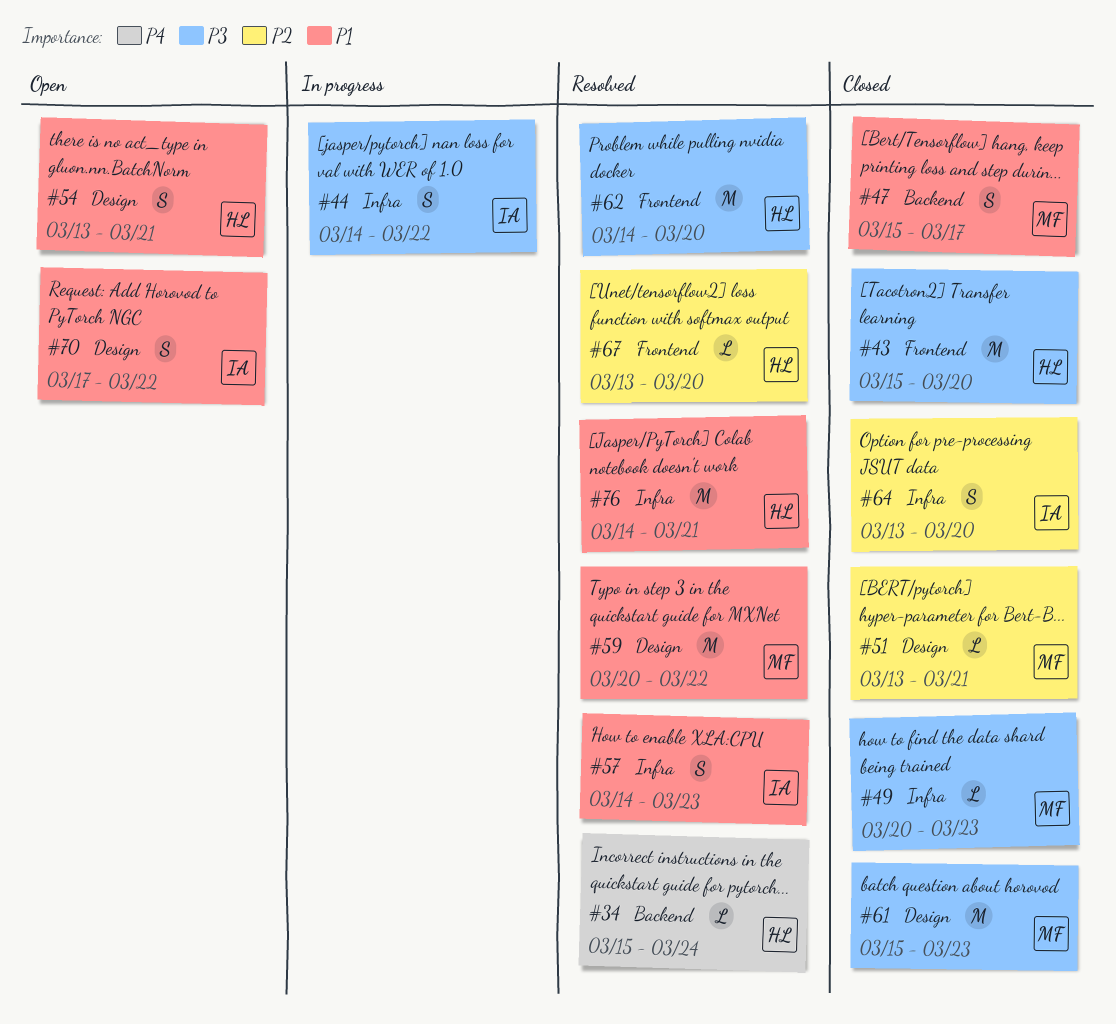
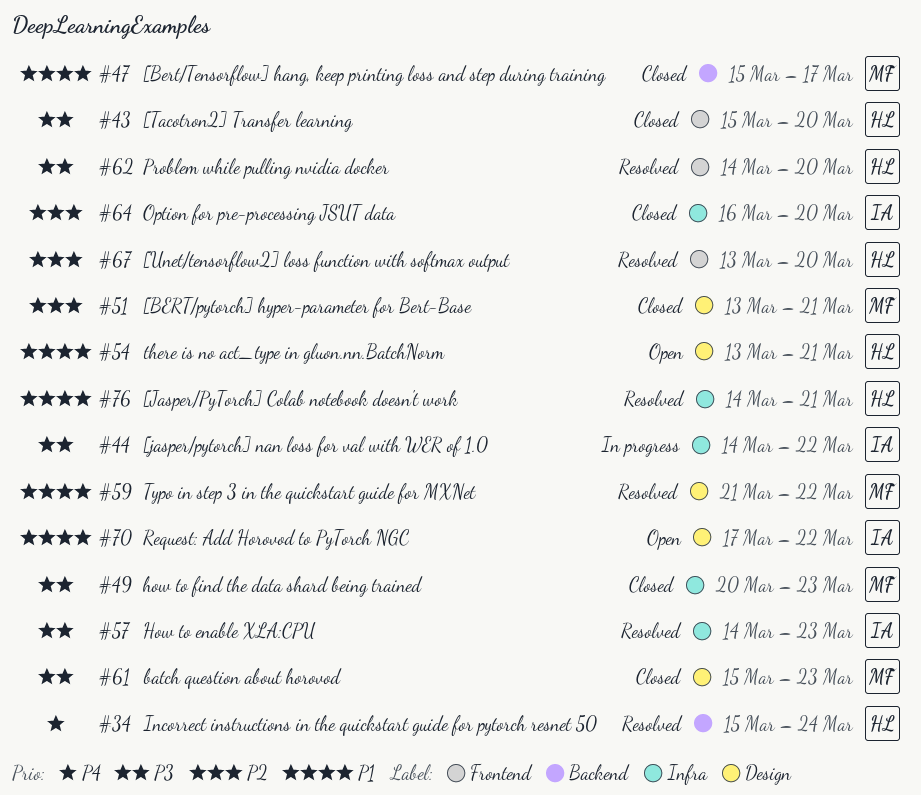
#57, priority: P1 -> P3
#59, start: Mar 20 -> Mar 21
#64, start: Mar 13 -> Mar 16

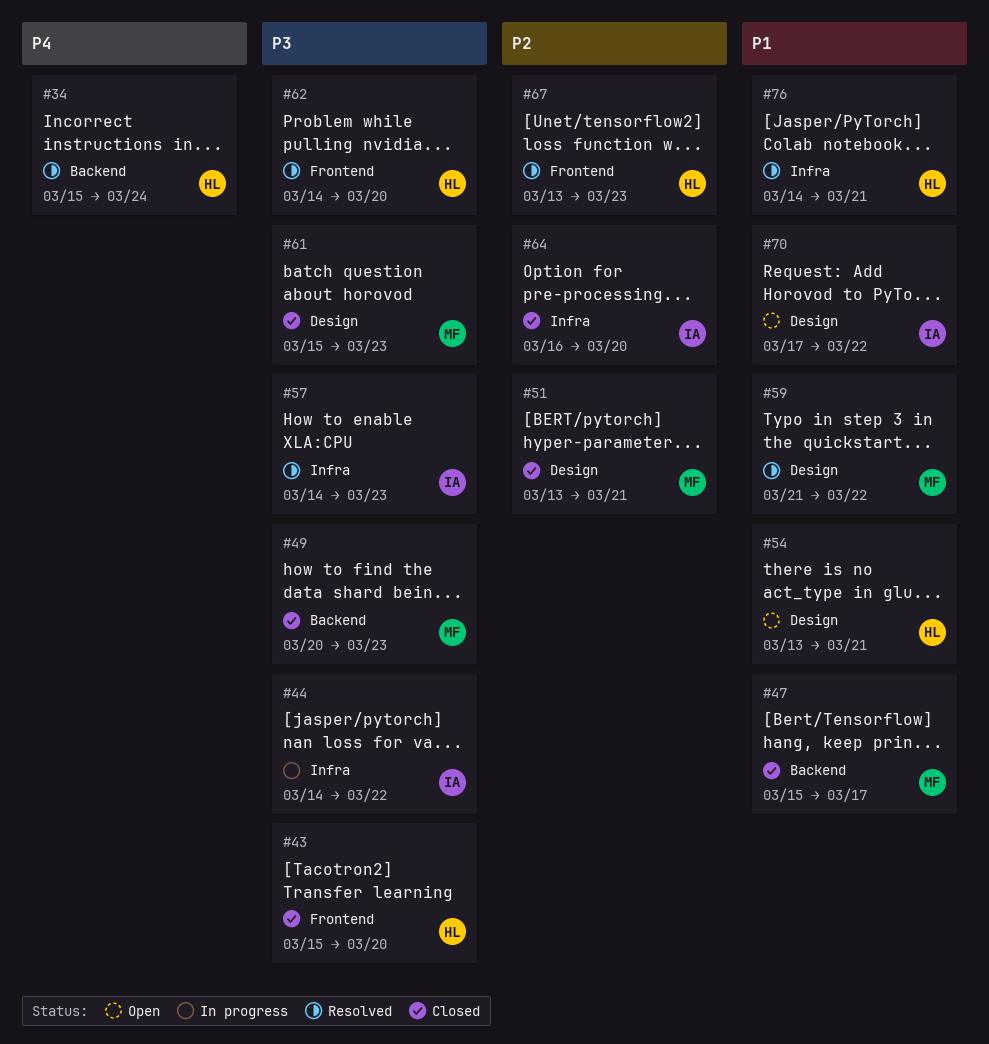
#49, label: Infra -> Backend
#67, due: Mar 20 -> Mar 23

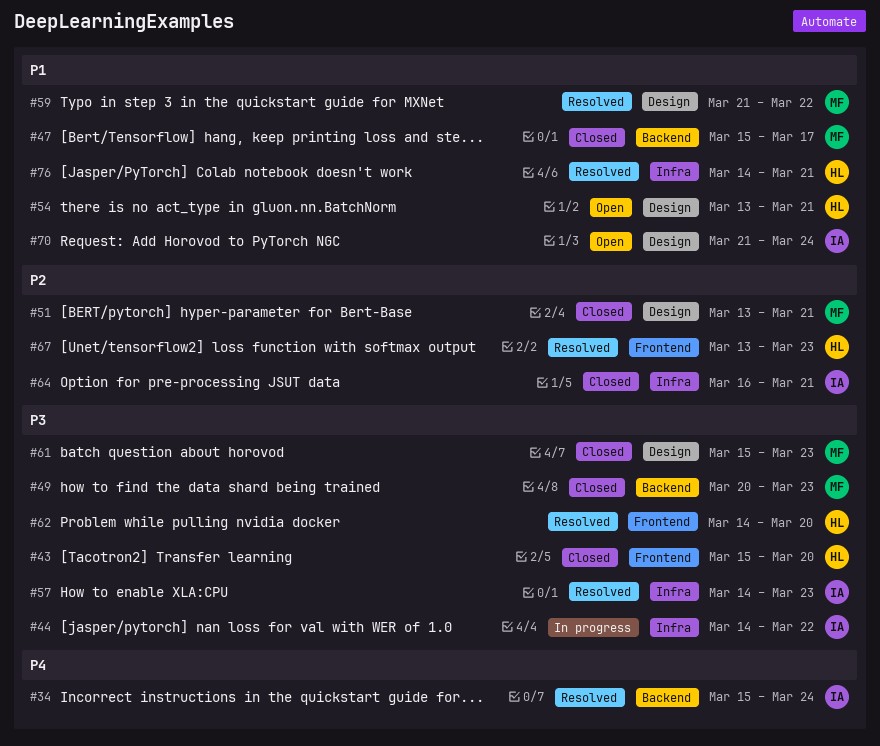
#34, owner: HL -> IA
#64, due: Mar 20 -> Mar 21
#70, start: Mar 17 -> Mar 21
#70, due: Mar 22 -> Mar 24

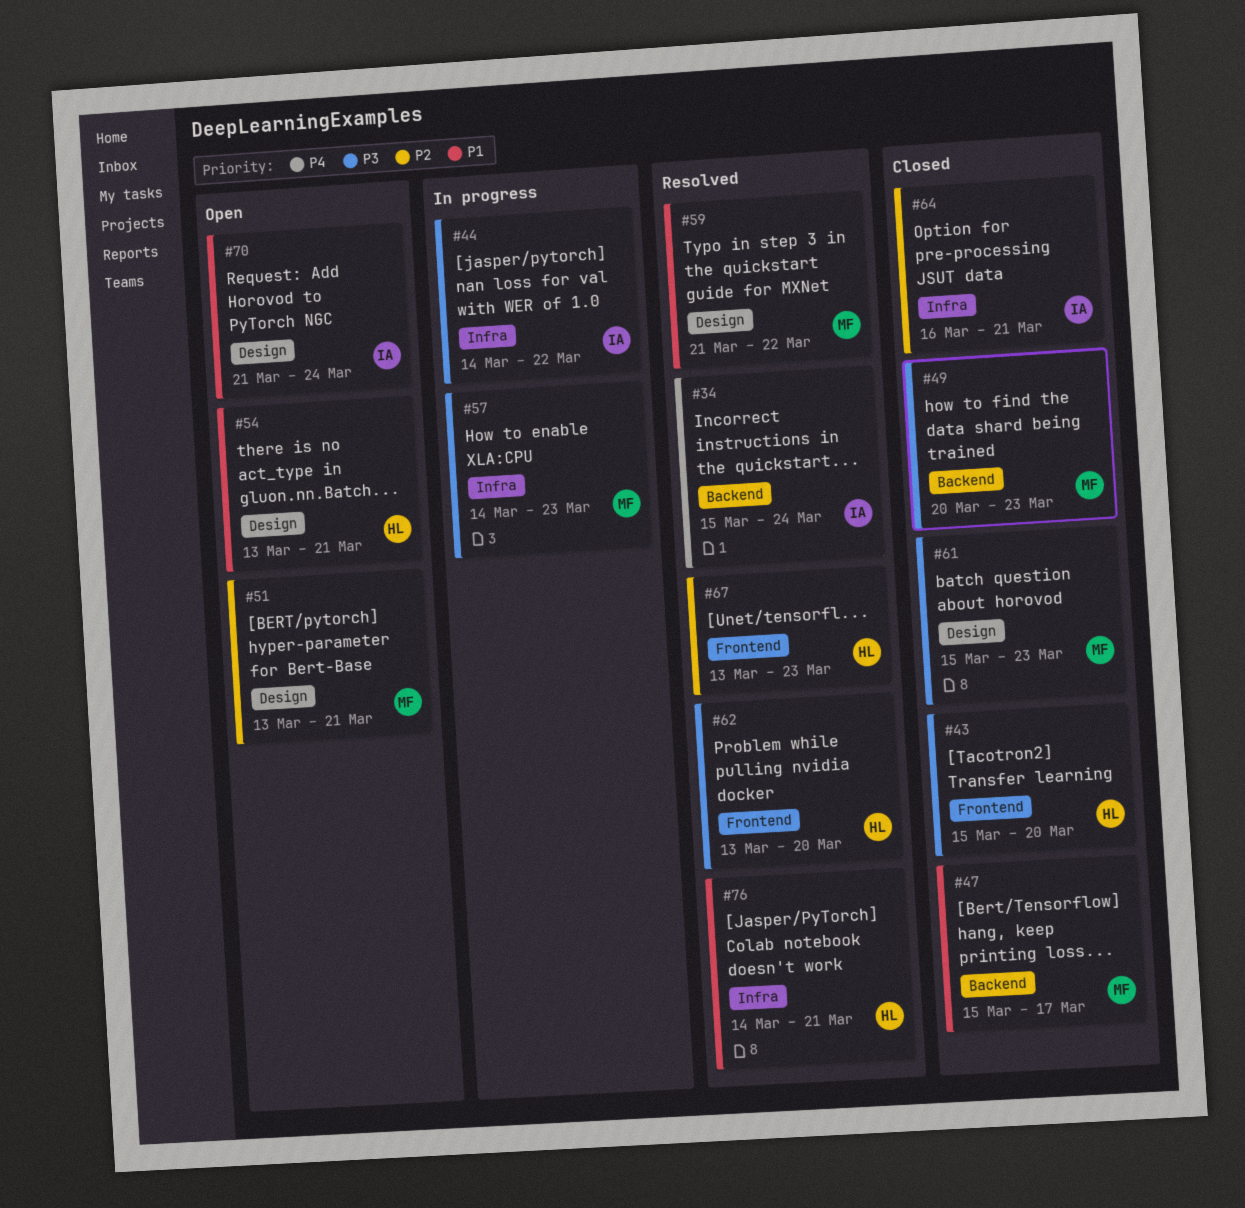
#51, status: Closed -> Open
#57, status: Resolved -> In progress
#57, owner: IA -> MF
#62, start: Mar 14 -> Mar 13

